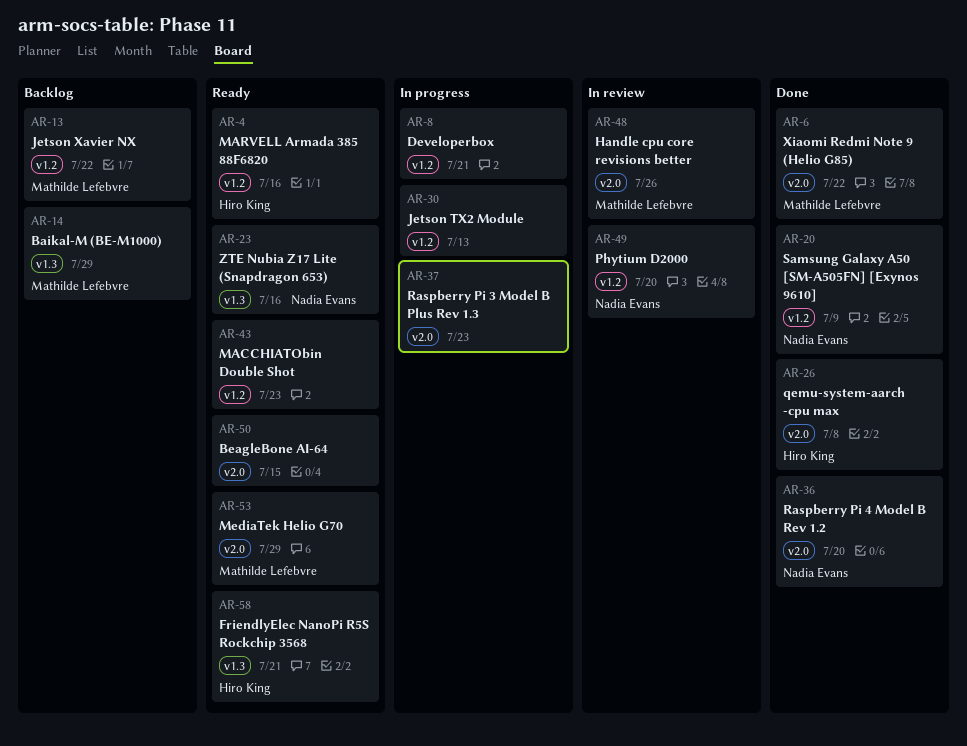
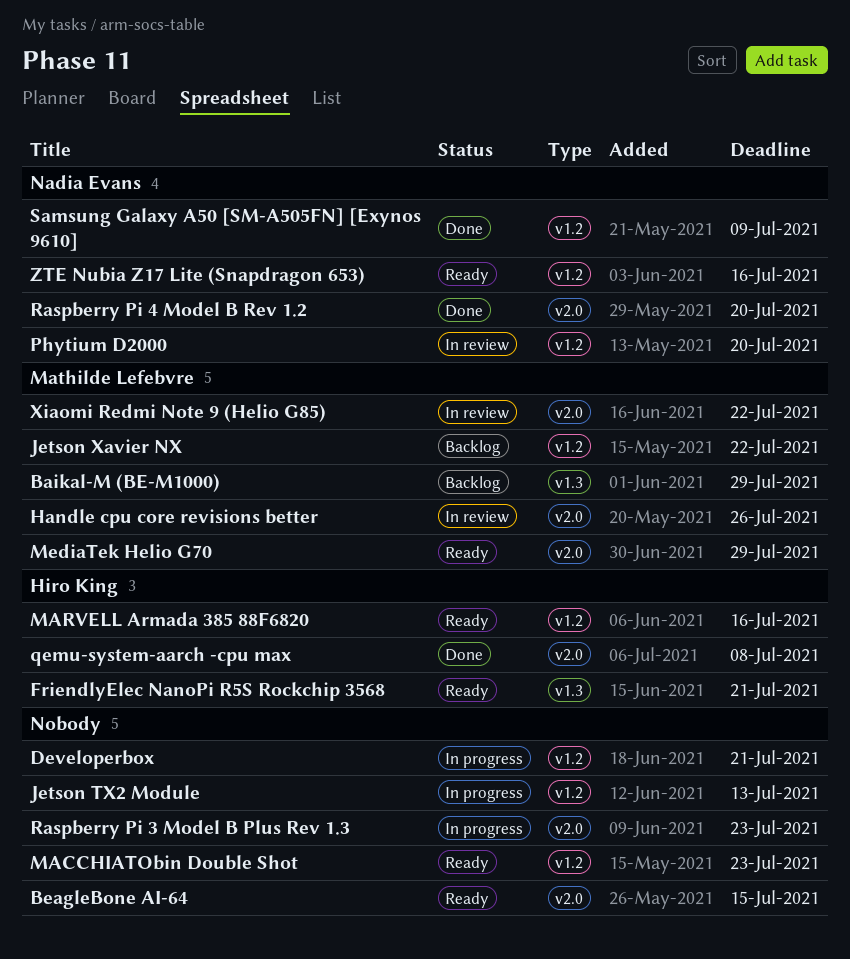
Xiaomi Redmi Note 9 (Helio G85), status: Done -> In review
ZTE Nubia Z17 Lite (Snapdragon 653), label: v1.3 -> v1.2

